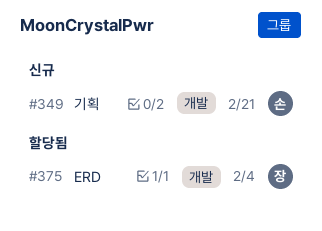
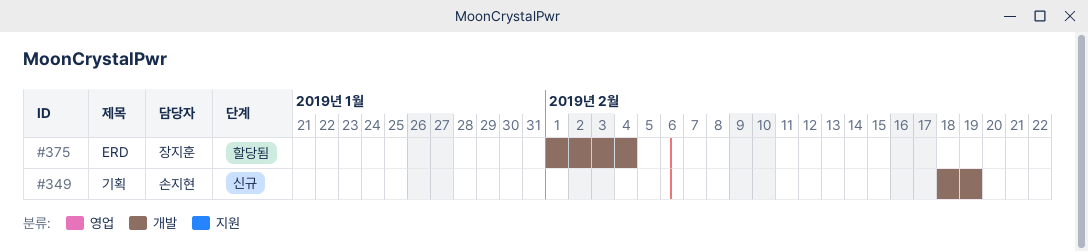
#349, due: Feb 21 -> Feb 19

